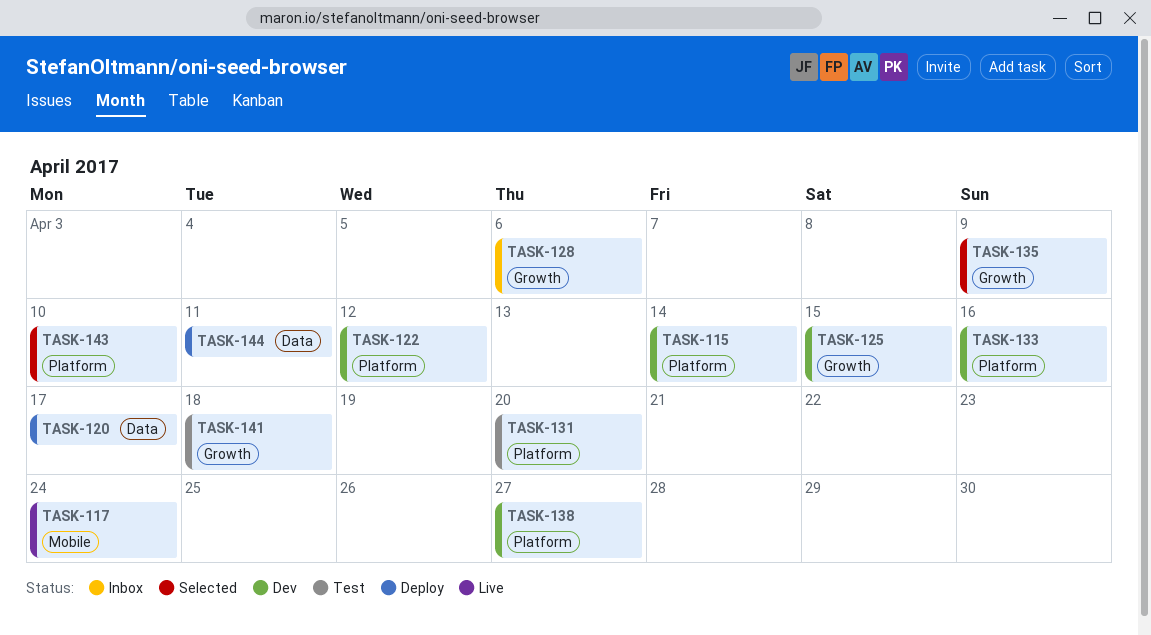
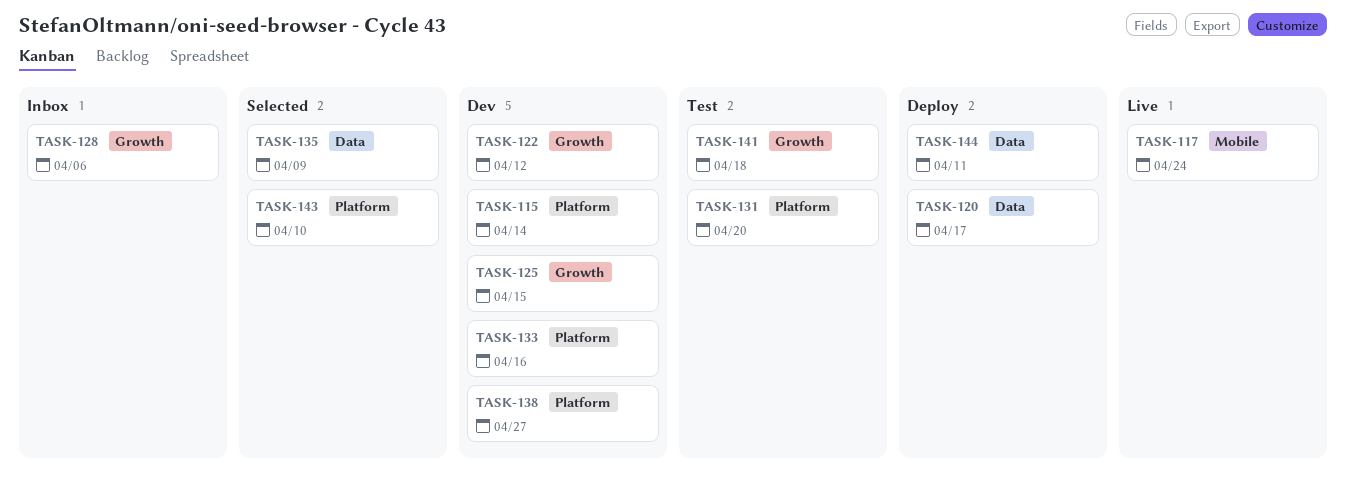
TASK-122, label: Platform -> Growth
TASK-135, label: Growth -> Data

